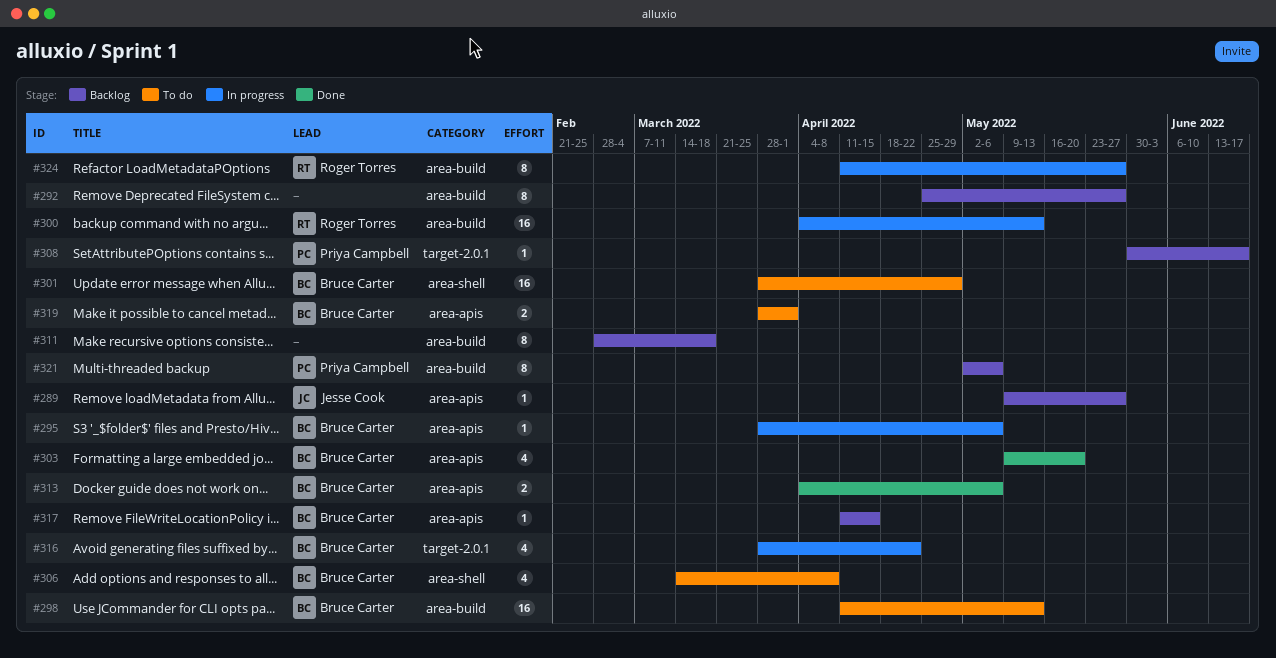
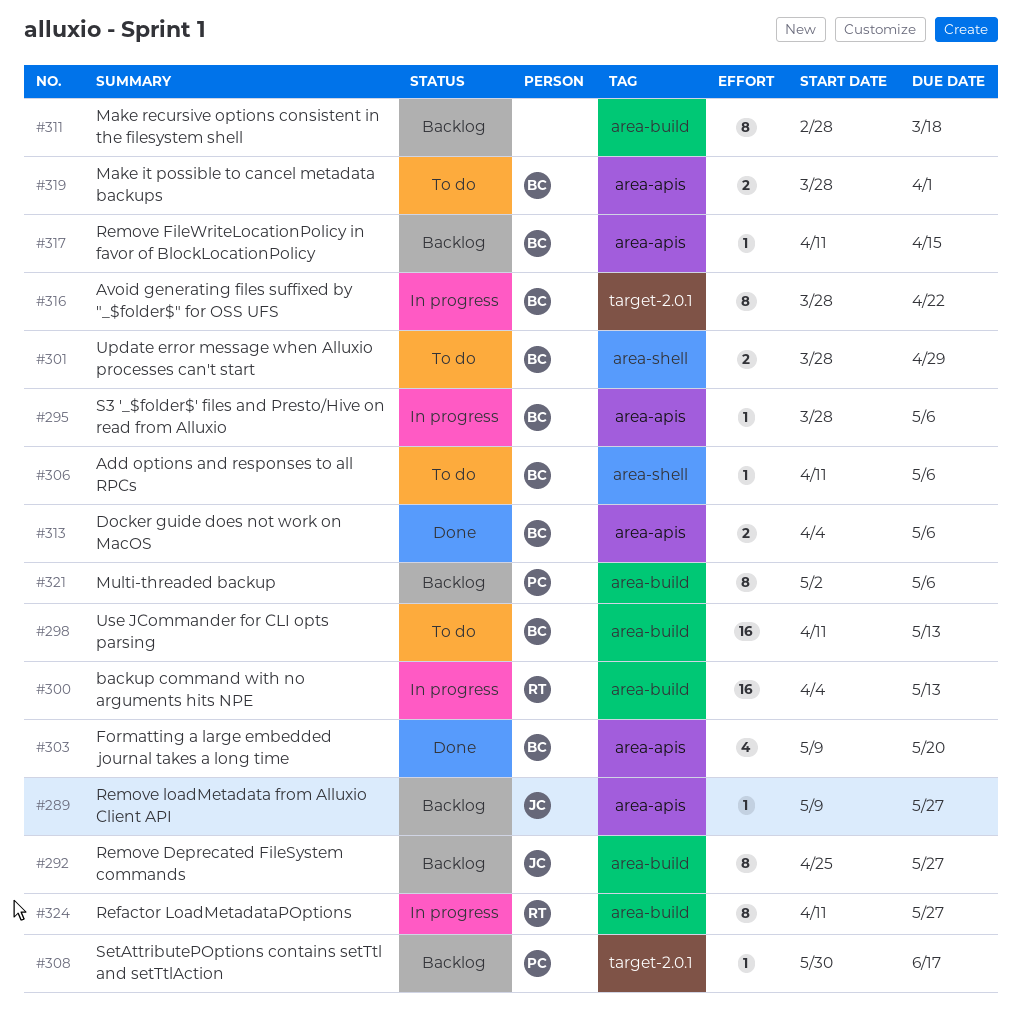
#292, owner: none -> Jesse Cook
#301, estimate: 16 -> 2
#306, estimate: 4 -> 1
#306, start: Mar 14 -> Apr 11
#306, due: Apr 8 -> May 6
#316, estimate: 4 -> 8

